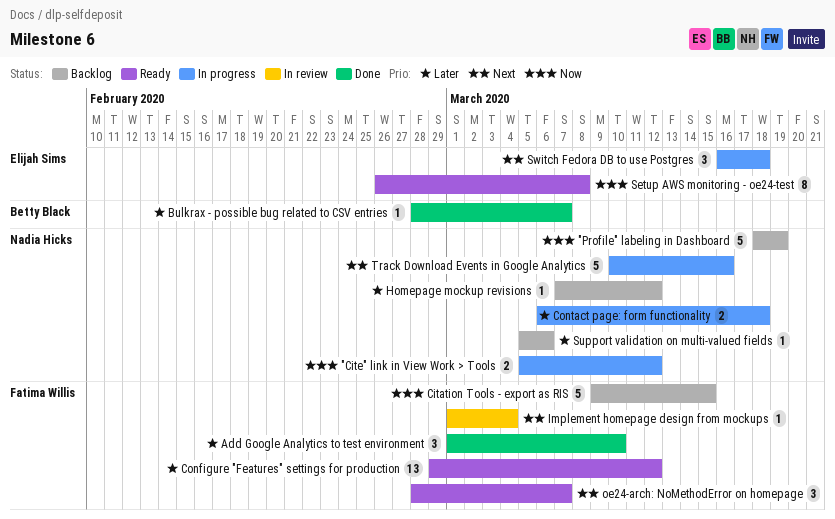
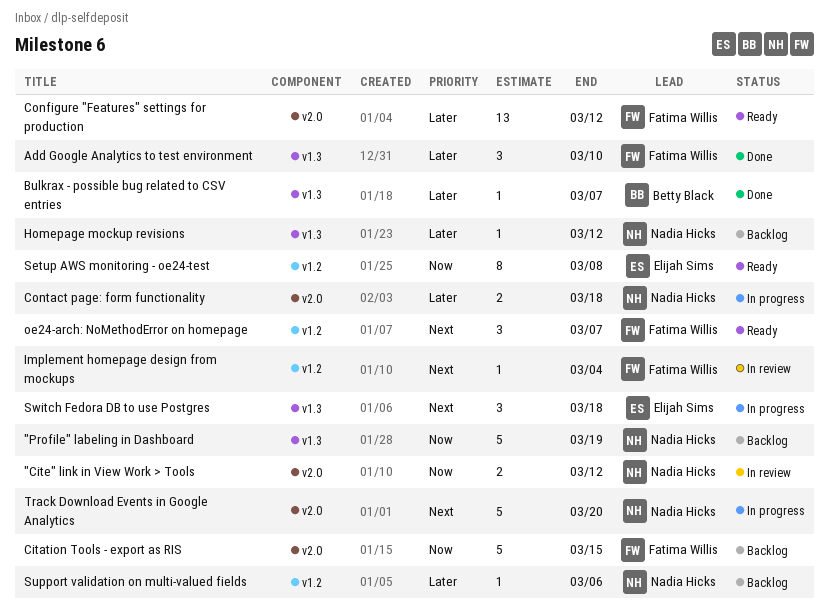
"Cite" link in View Work > Tools, status: In progress -> In review
Track Download Events in Google Analytics, due: Mar 16 -> Mar 20

